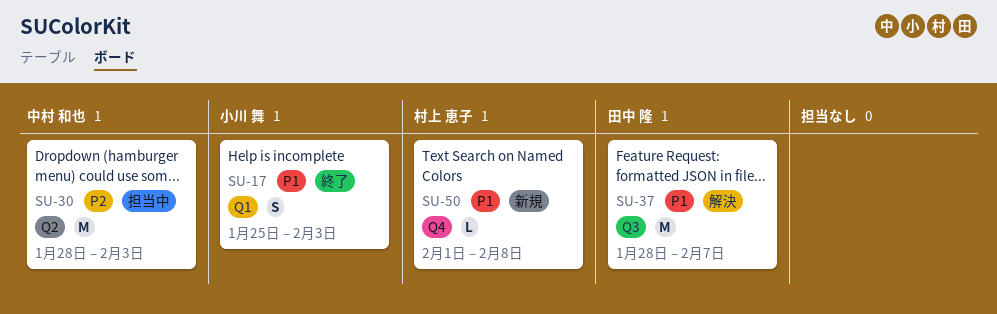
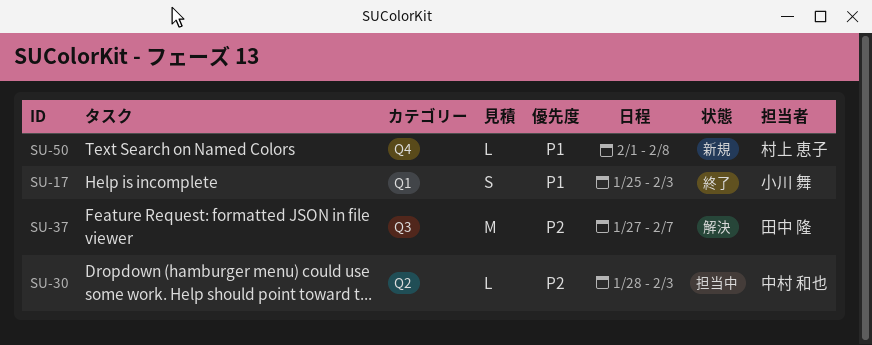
SU-30, estimate: M -> L
SU-37, priority: P1 -> P2
SU-37, start: Jan 28 -> Jan 27

